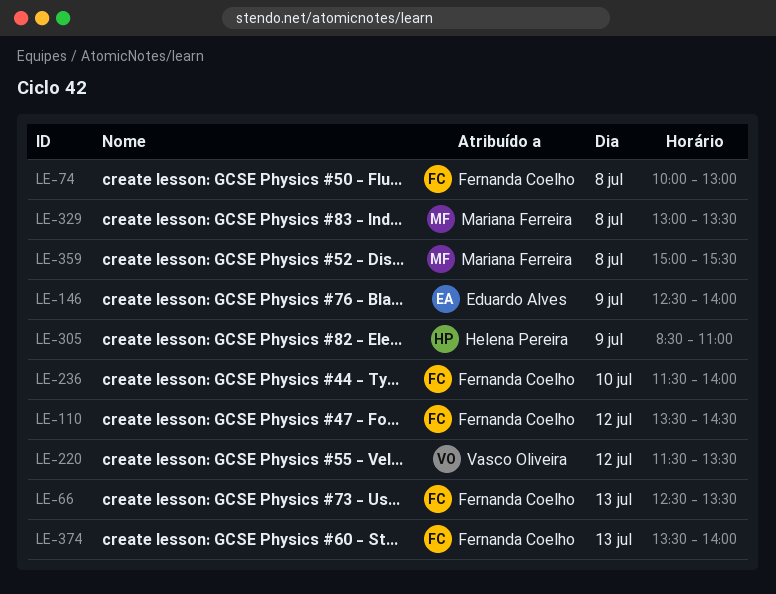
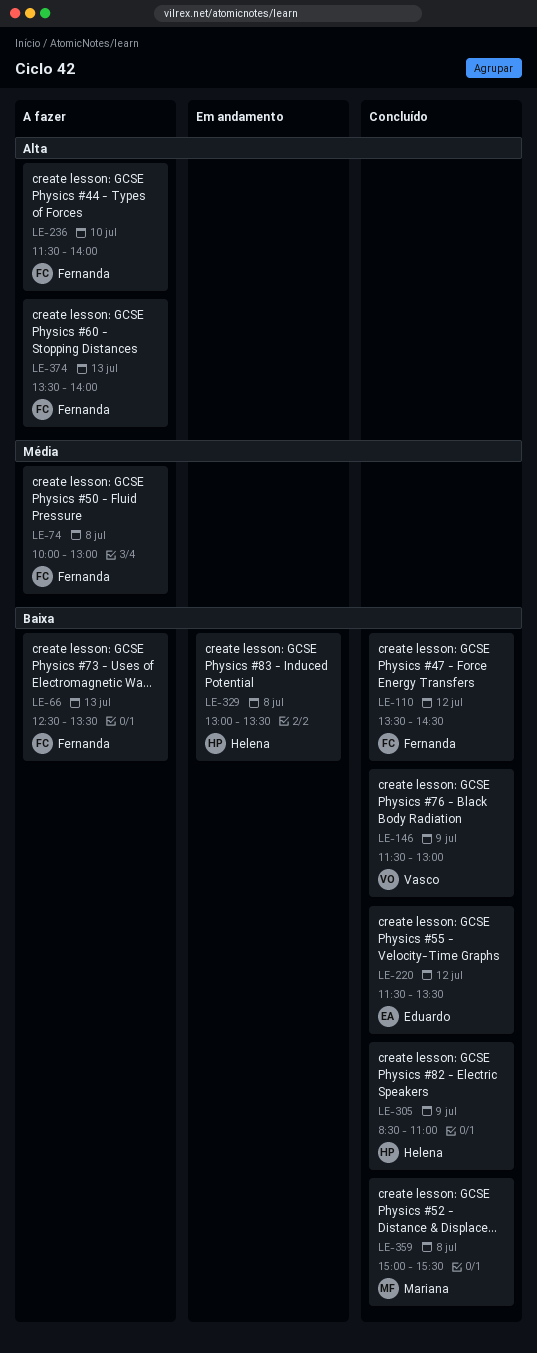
LE-146, owner: Eduardo Alves -> Vasco Oliveira
LE-146, begins: 12:30 -> 11:30
LE-146, ends: 14:00 -> 13:00
LE-220, owner: Vasco Oliveira -> Eduardo Alves
LE-329, owner: Mariana Ferreira -> Helena Pereira

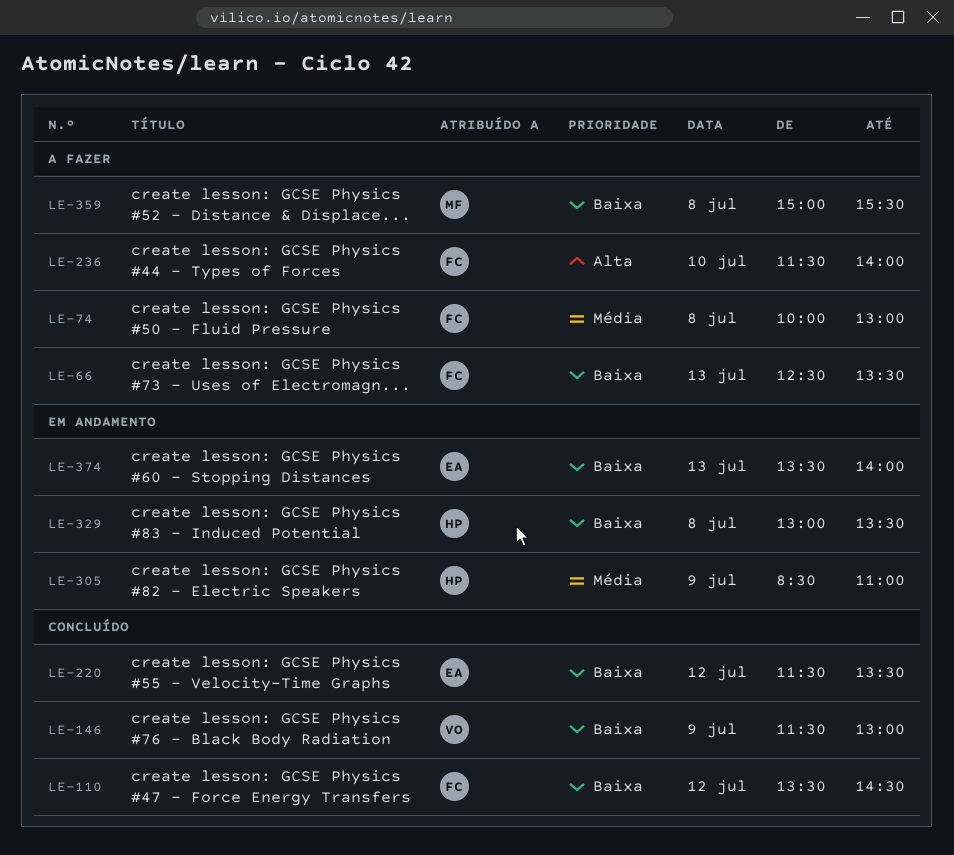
LE-305, status: Concluído -> Em andamento
LE-305, priority: Baixa -> Média
LE-359, status: Concluído -> A fazer
LE-374, status: A fazer -> Em andamento
LE-374, owner: Fernanda -> Eduardo
LE-374, priority: Alta -> Baixa

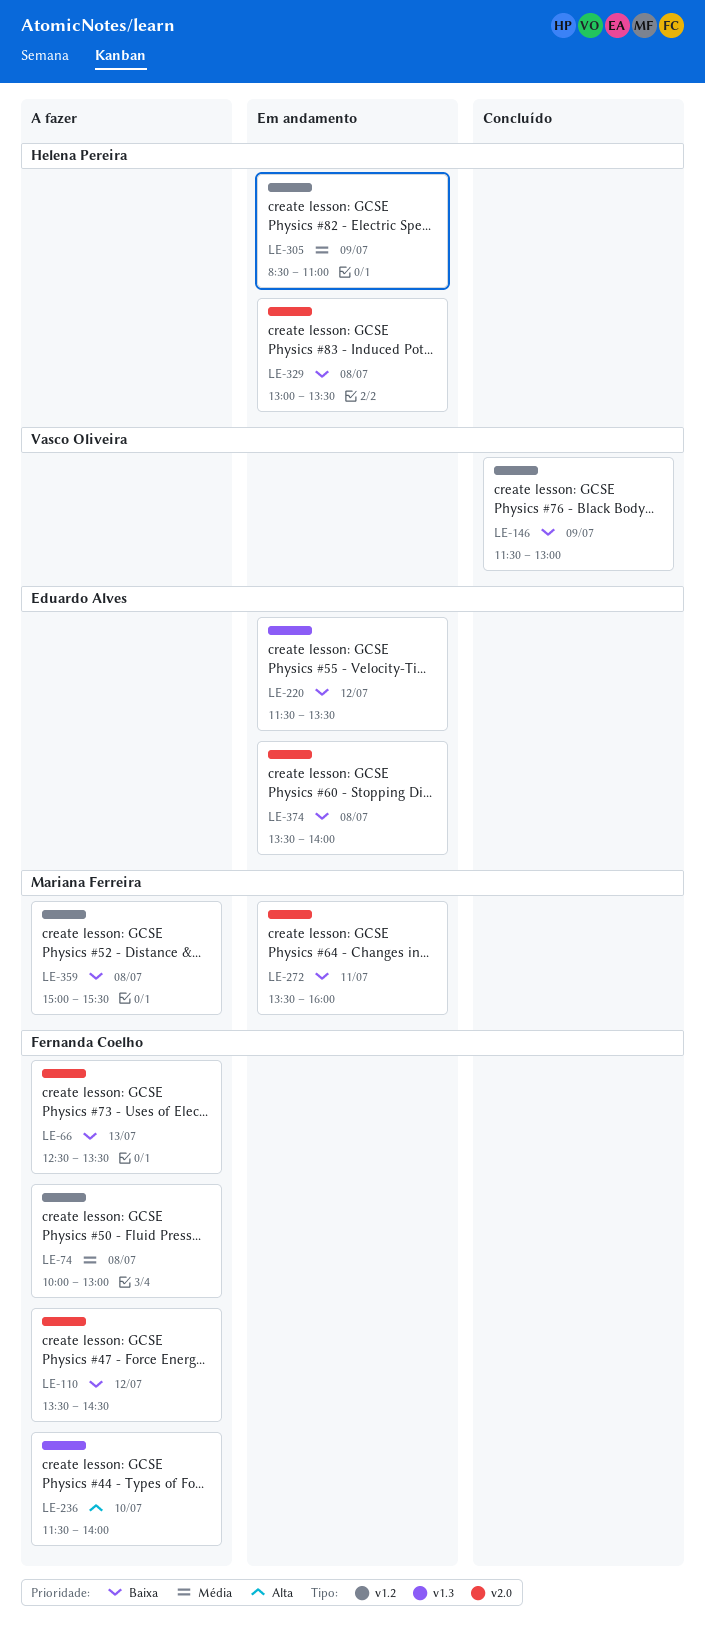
LE-110, status: Concluído -> A fazer
LE-220, status: Concluído -> Em andamento
LE-272: none -> present
LE-374, day: Jul 13 -> Jul 8

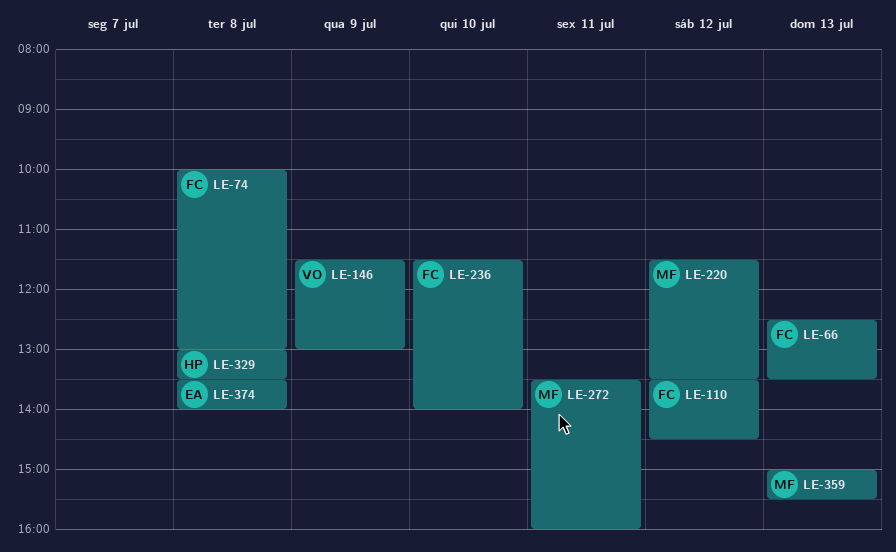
LE-220, owner: Eduardo Alves -> Mariana Ferreira
LE-305: present -> none
LE-359, day: Jul 8 -> Jul 13

